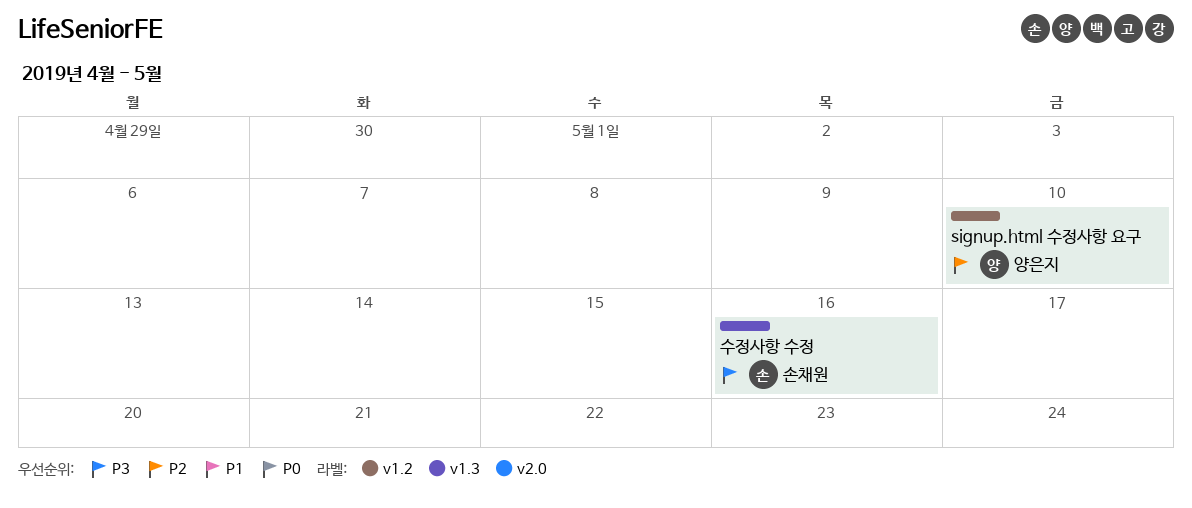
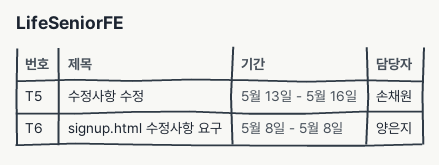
signup.html 수정사항 요구, due: May 10 -> May 8

